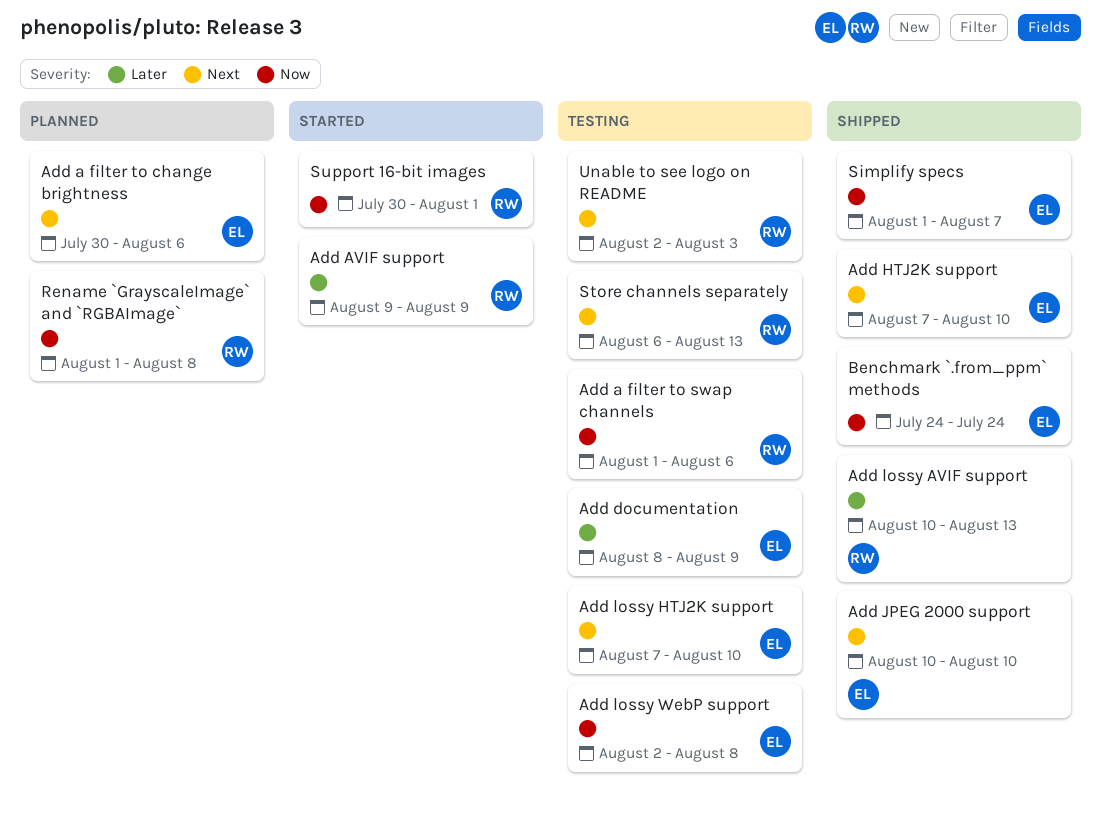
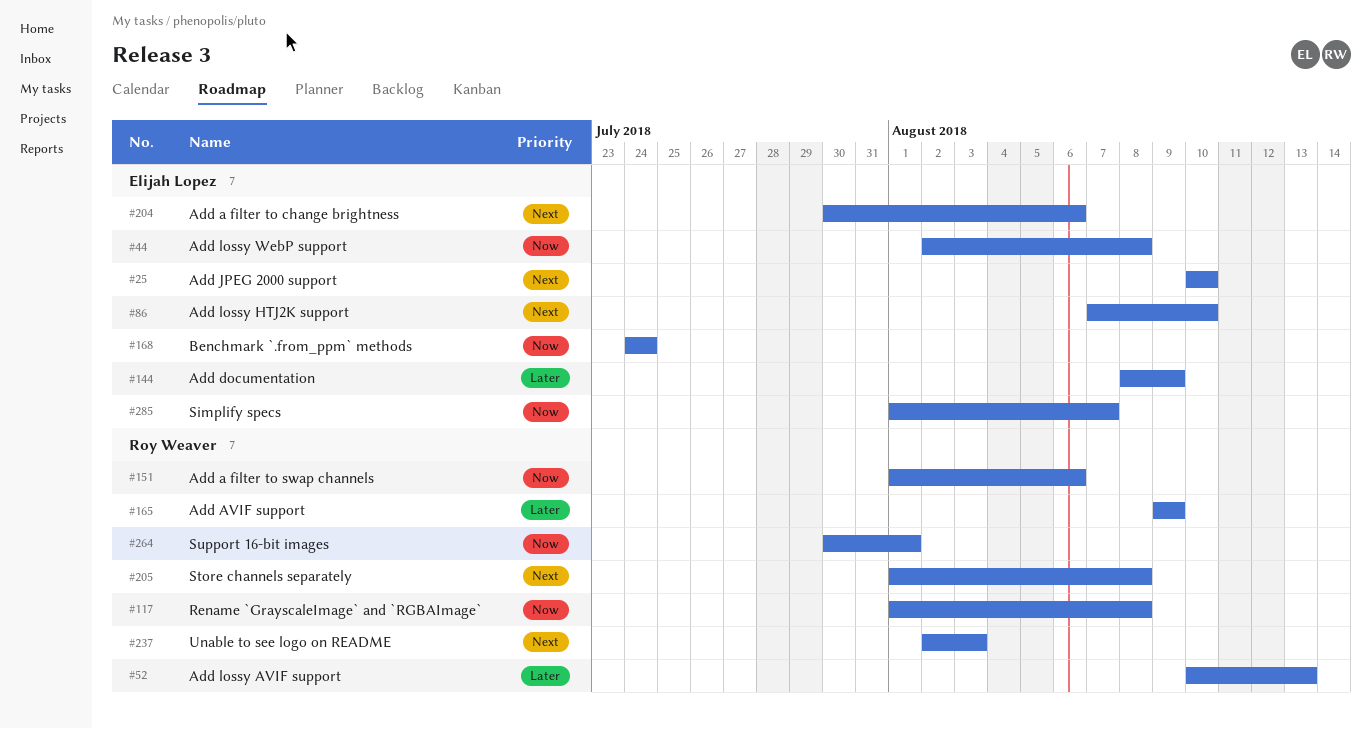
Add HTJ2K support: present -> none
Store channels separately, start: Aug 6 -> Aug 1
Store channels separately, due: Aug 13 -> Aug 8

